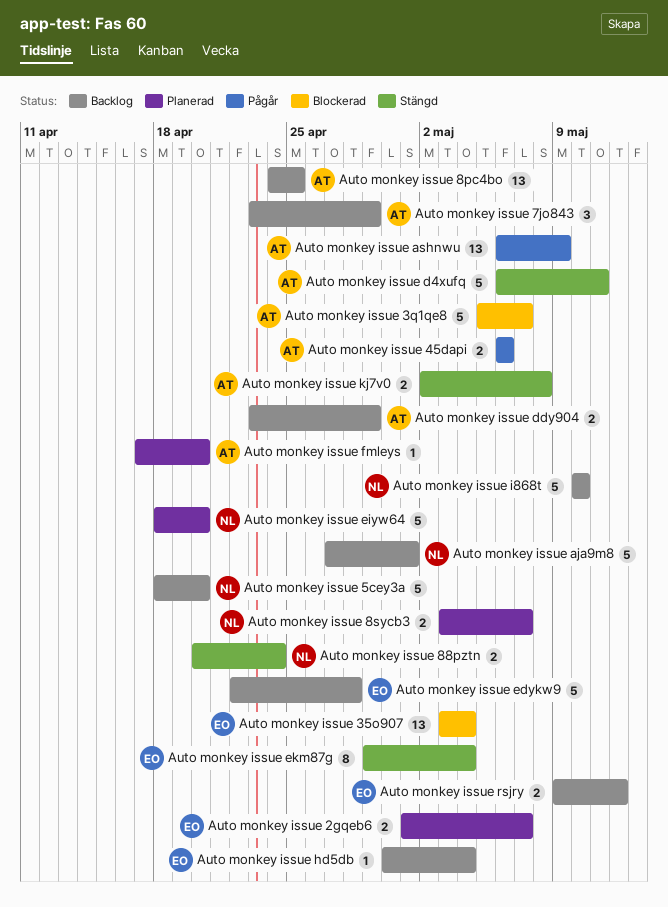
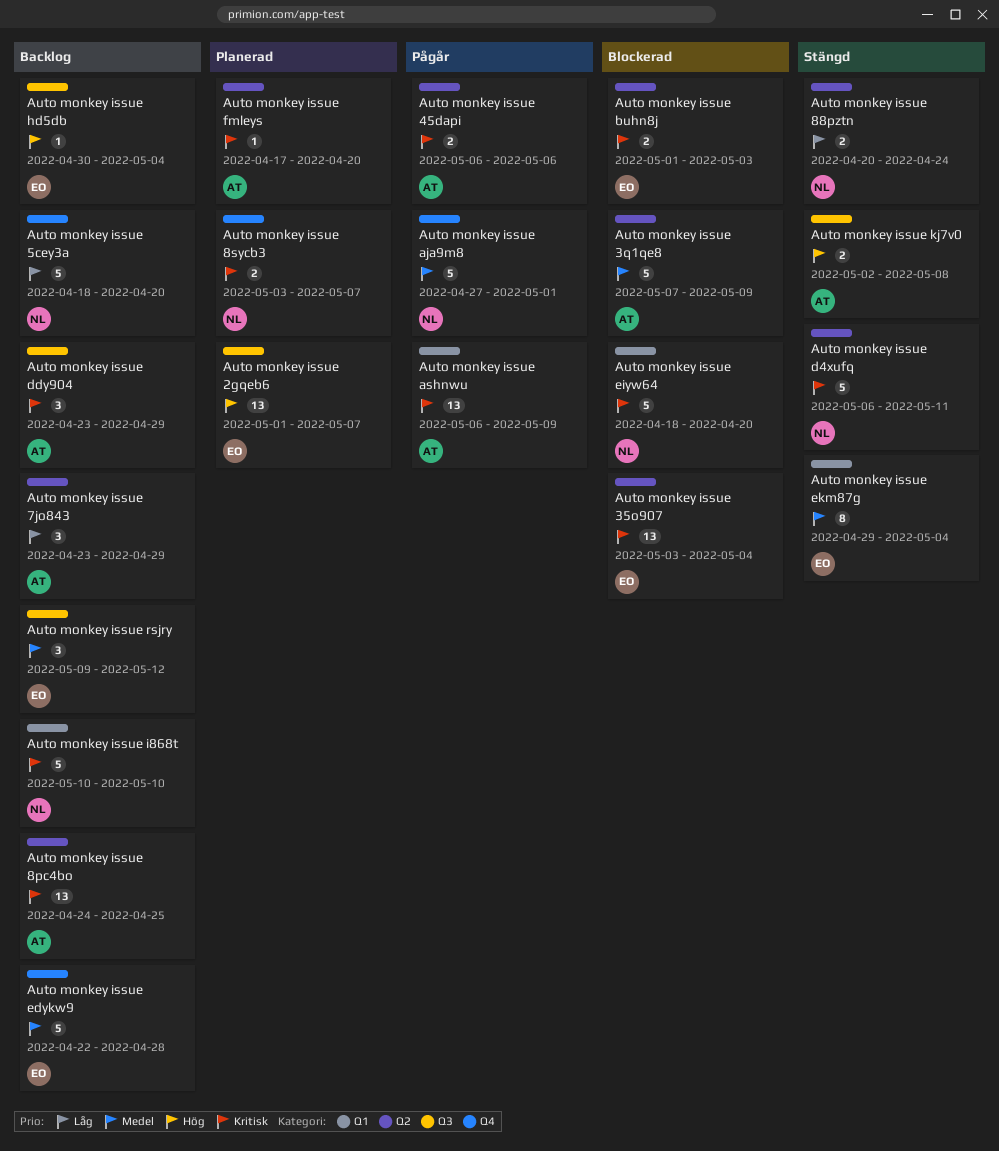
Auto monkey issue 2gqeb6, estimate: 2 -> 13
Auto monkey issue 3q1qe8, start: May 5 -> May 7
Auto monkey issue 3q1qe8, due: May 7 -> May 9
Auto monkey issue aja9m8, status: Backlog -> Pågår
Auto monkey issue buhn8j: none -> present
Auto monkey issue d4xufq, owner: AT -> NL
Auto monkey issue ddy904, estimate: 2 -> 3
Auto monkey issue eiyw64, status: Planerad -> Blockerad
Auto monkey issue rsjry, estimate: 2 -> 3

